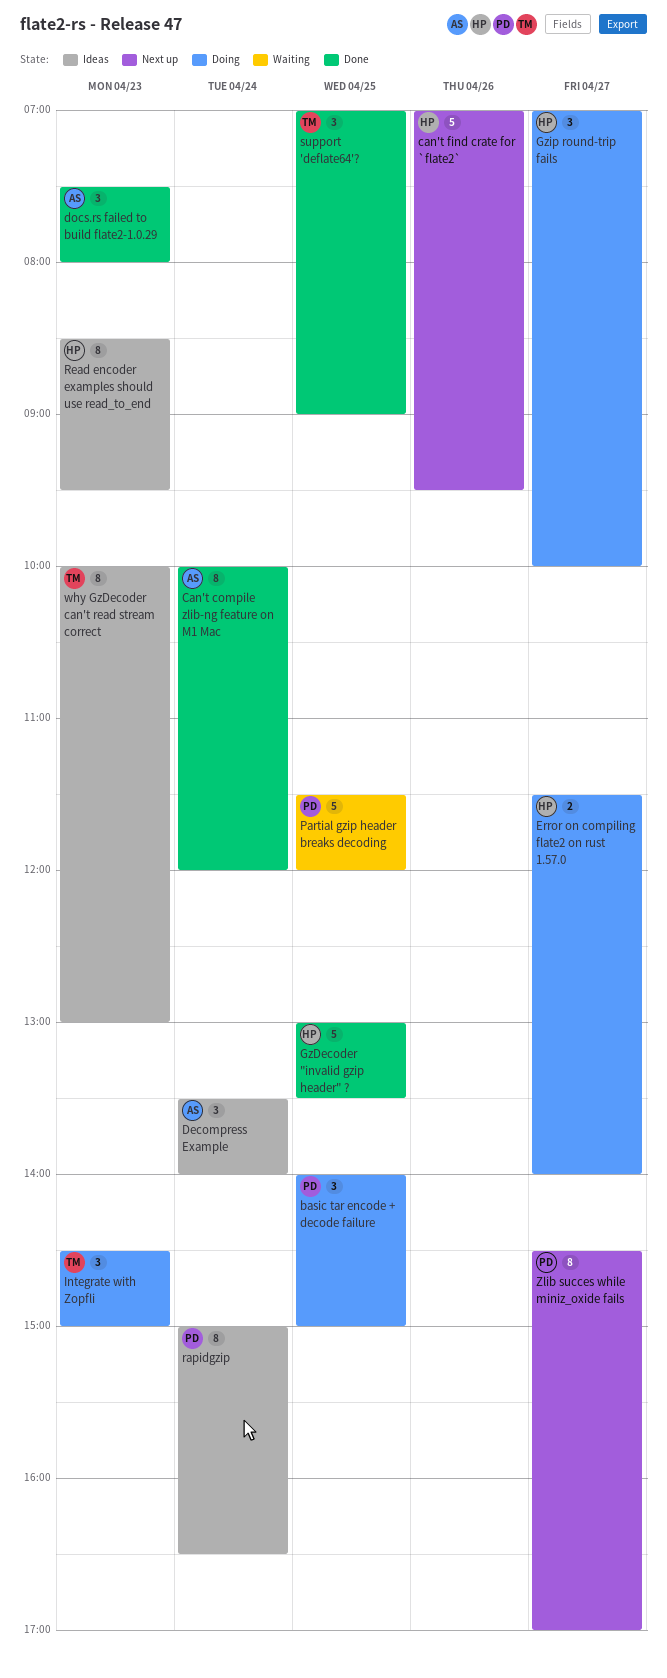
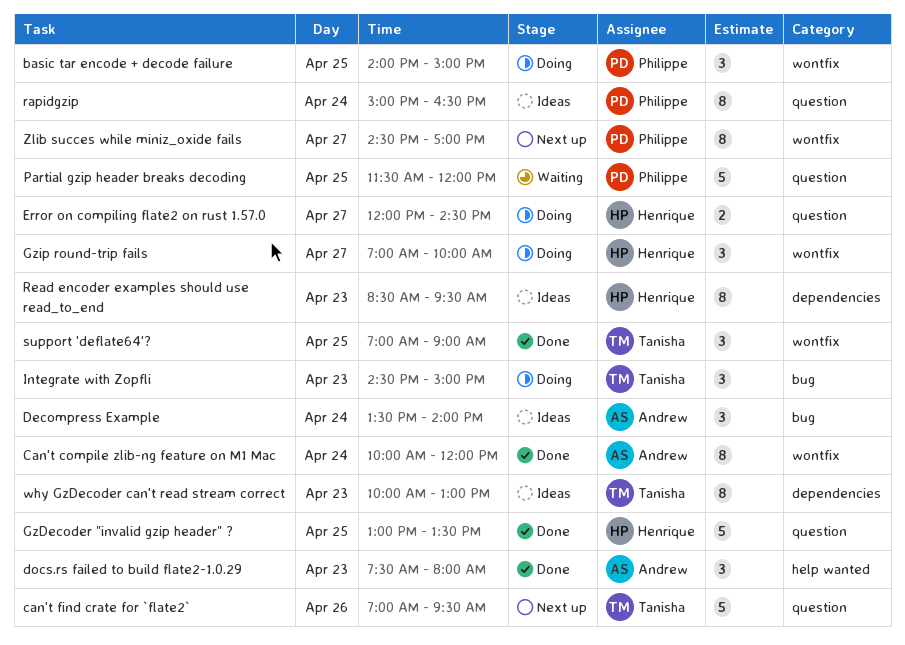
can't find crate for `flate2`, owner: Henrique -> Tanisha
Error on compiling flate2 on rust 1.57.0, begins: 11:30 -> 12:00
Error on compiling flate2 on rust 1.57.0, ends: 14:00 -> 14:30

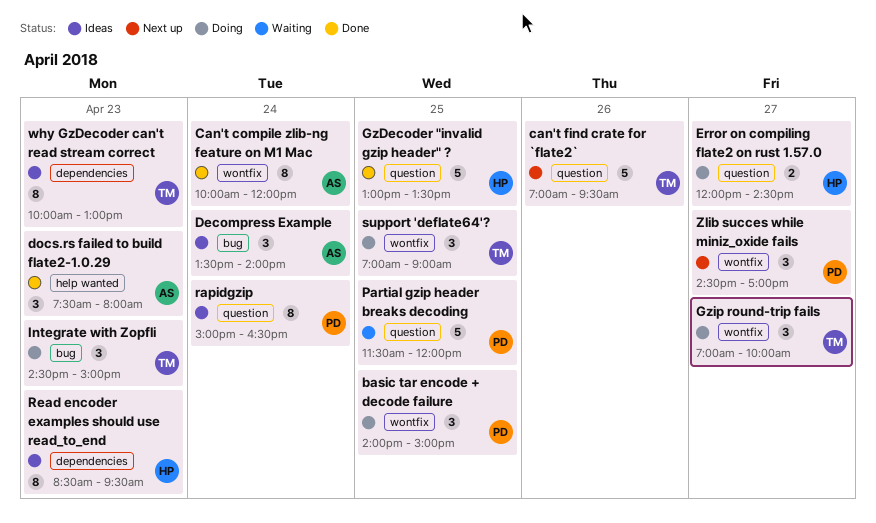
Gzip round-trip fails, owner: Henrique -> Tanisha
support 'deflate64'?, status: Done -> Doing
Zlib succes while miniz_oxide fails, estimate: 8 -> 3

